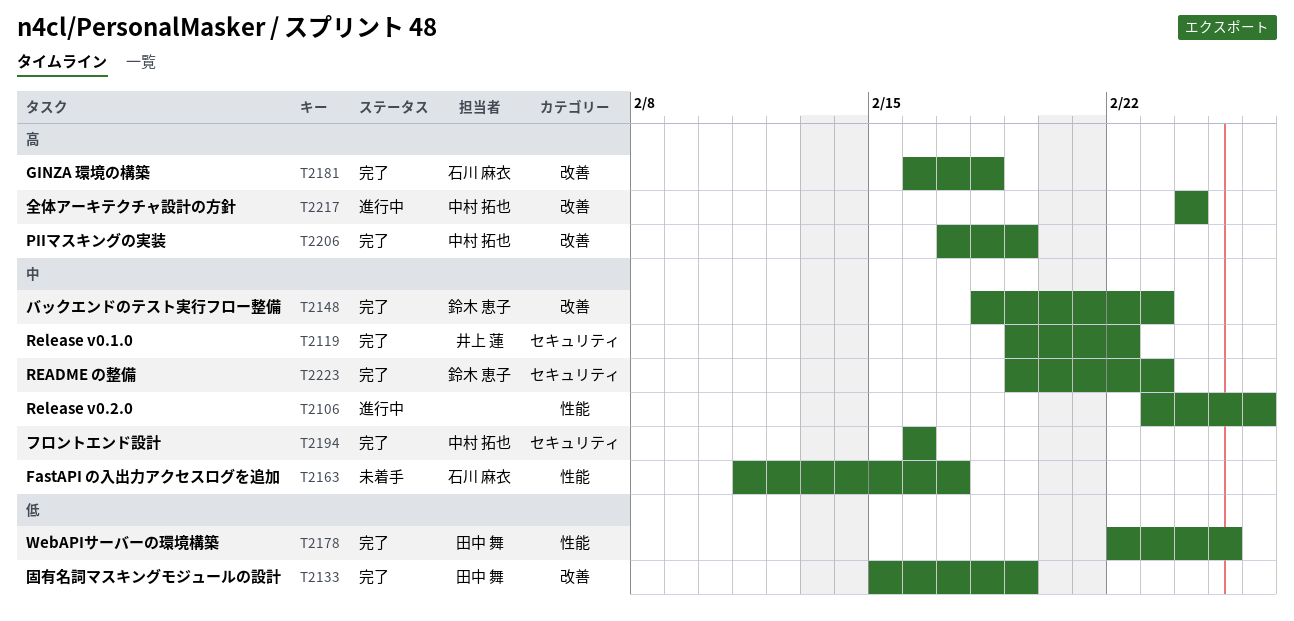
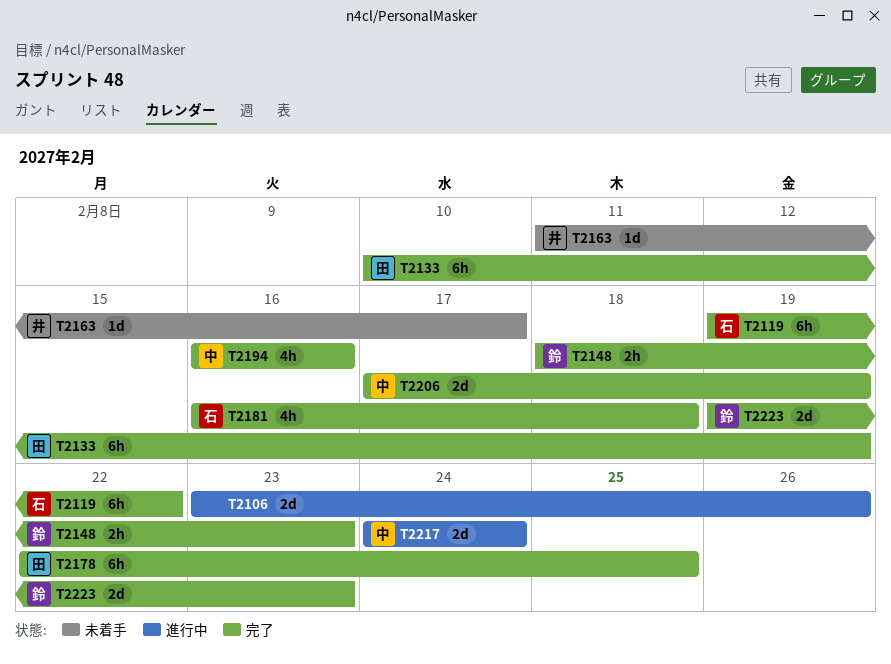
T2119, owner: 井上 蓮 -> 石川 麻衣
T2133, start: Feb 15 -> Feb 10
T2163, owner: 石川 麻衣 -> 井上 蓮

